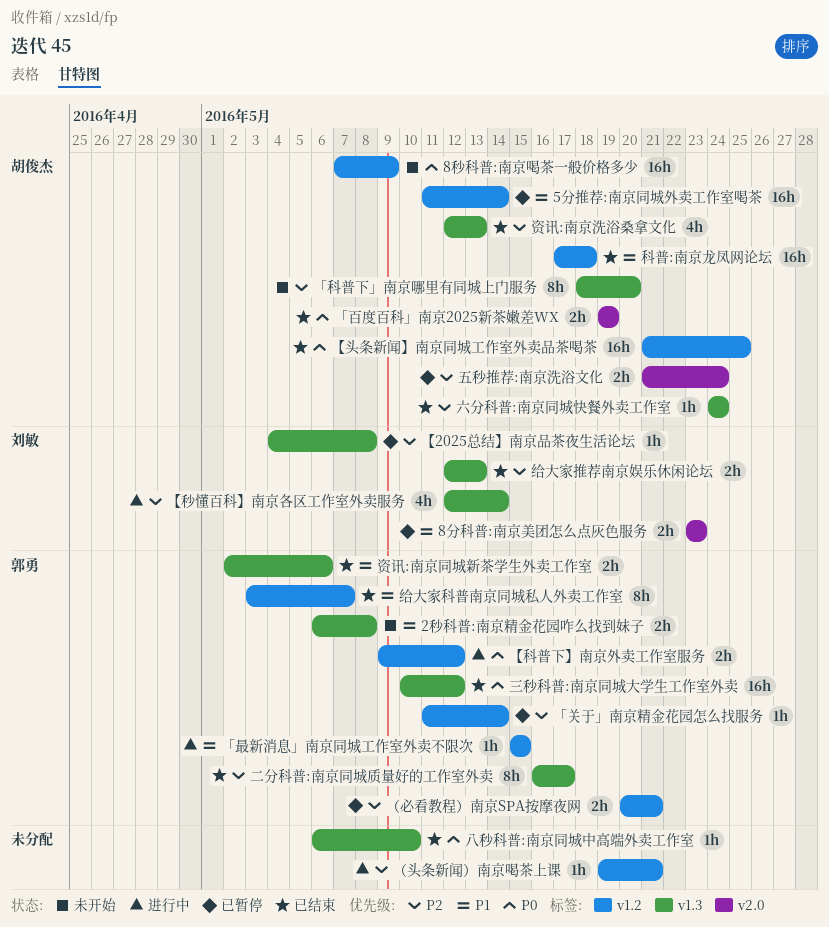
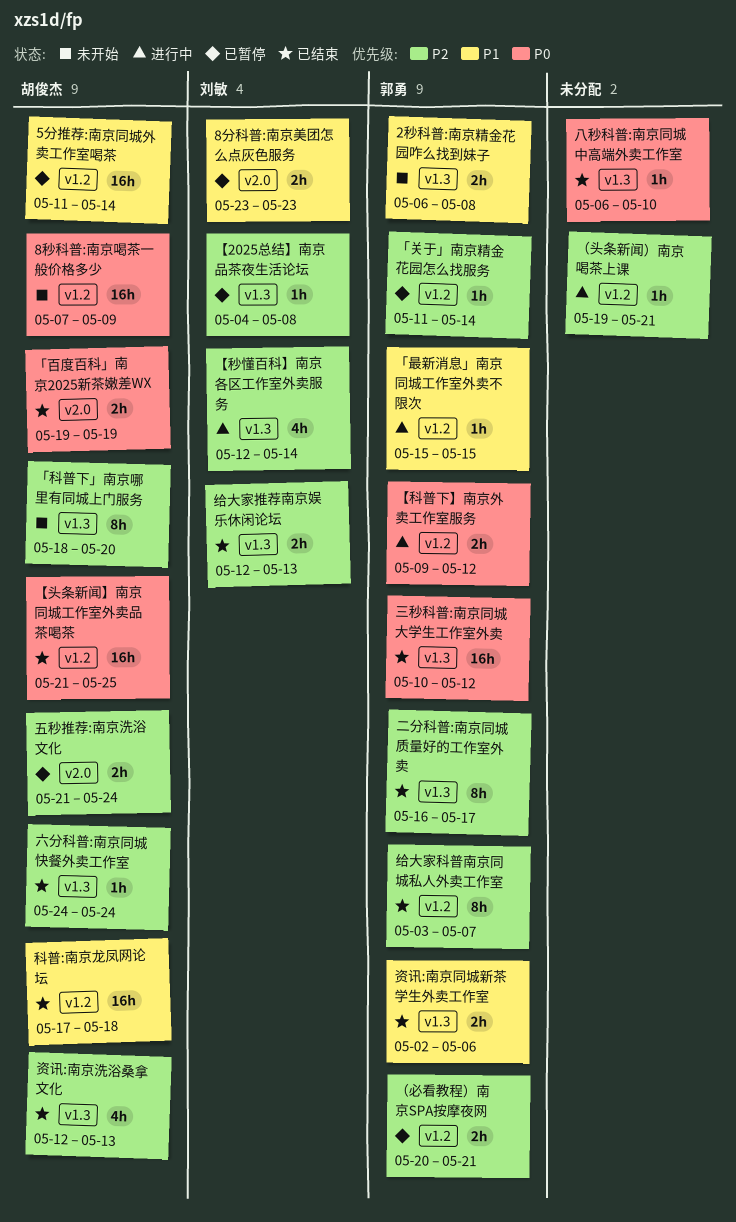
给大家科普南京同城私人外卖工作室, priority: P1 -> P2

